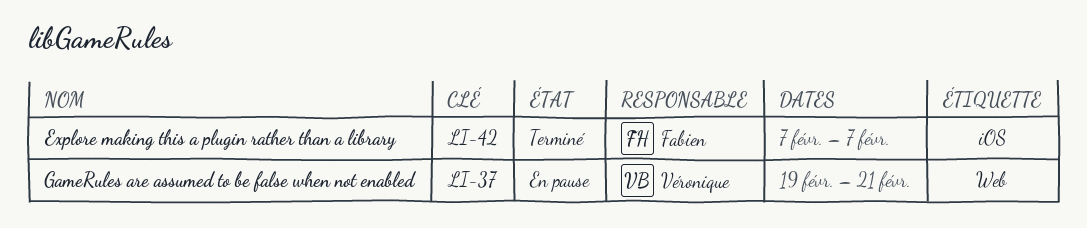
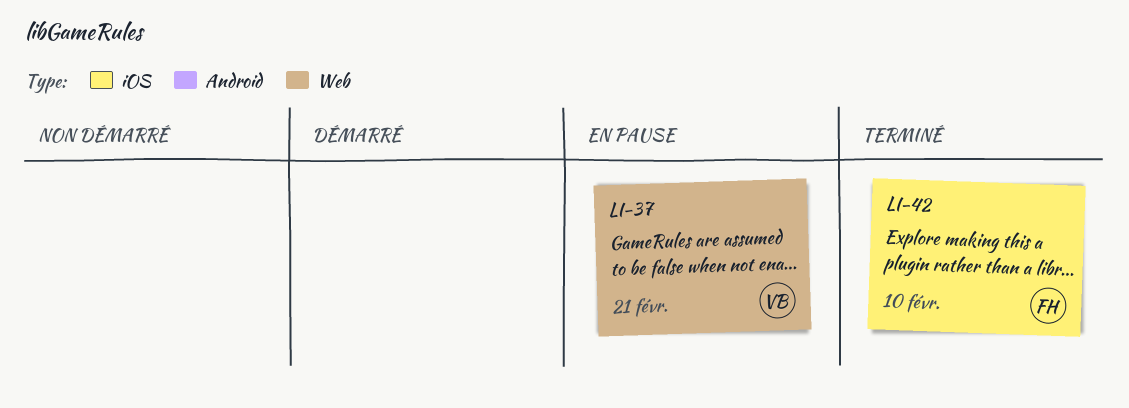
LI-42, due: Feb 7 -> Feb 10

